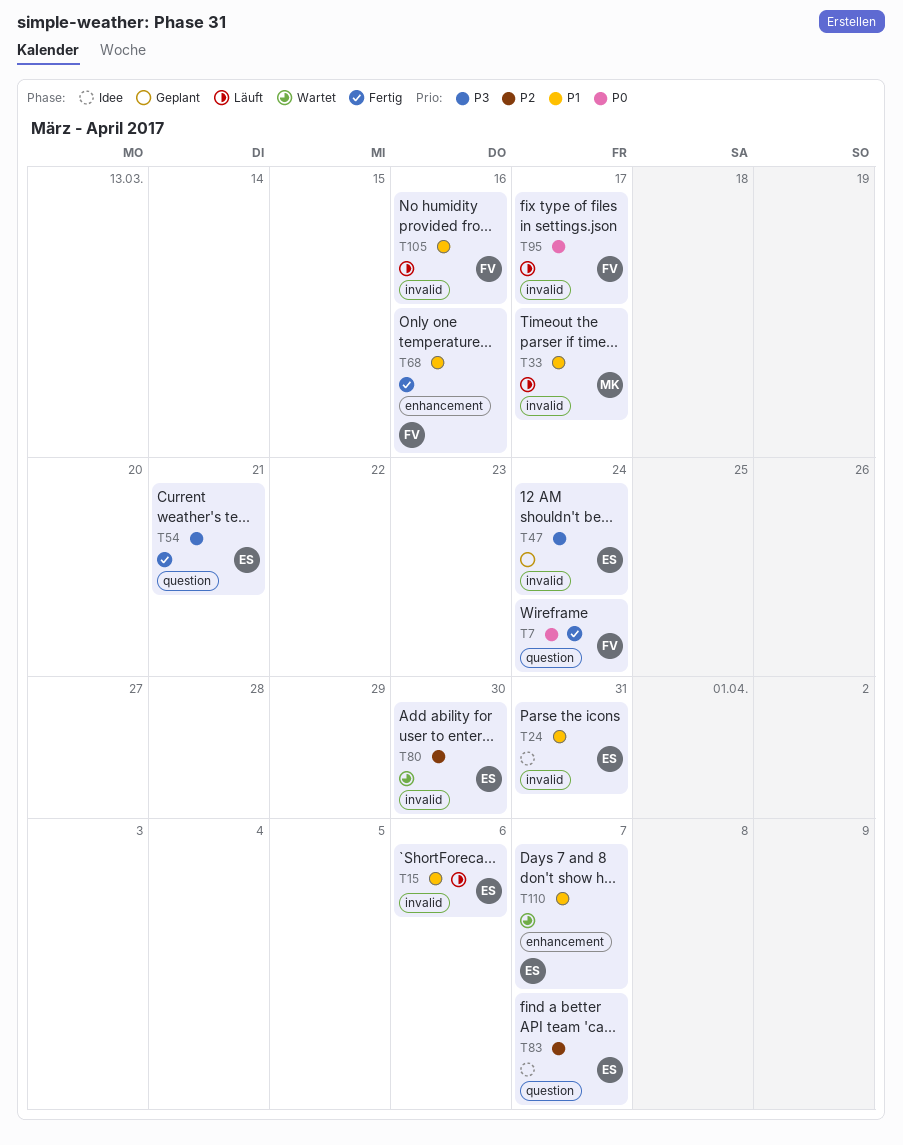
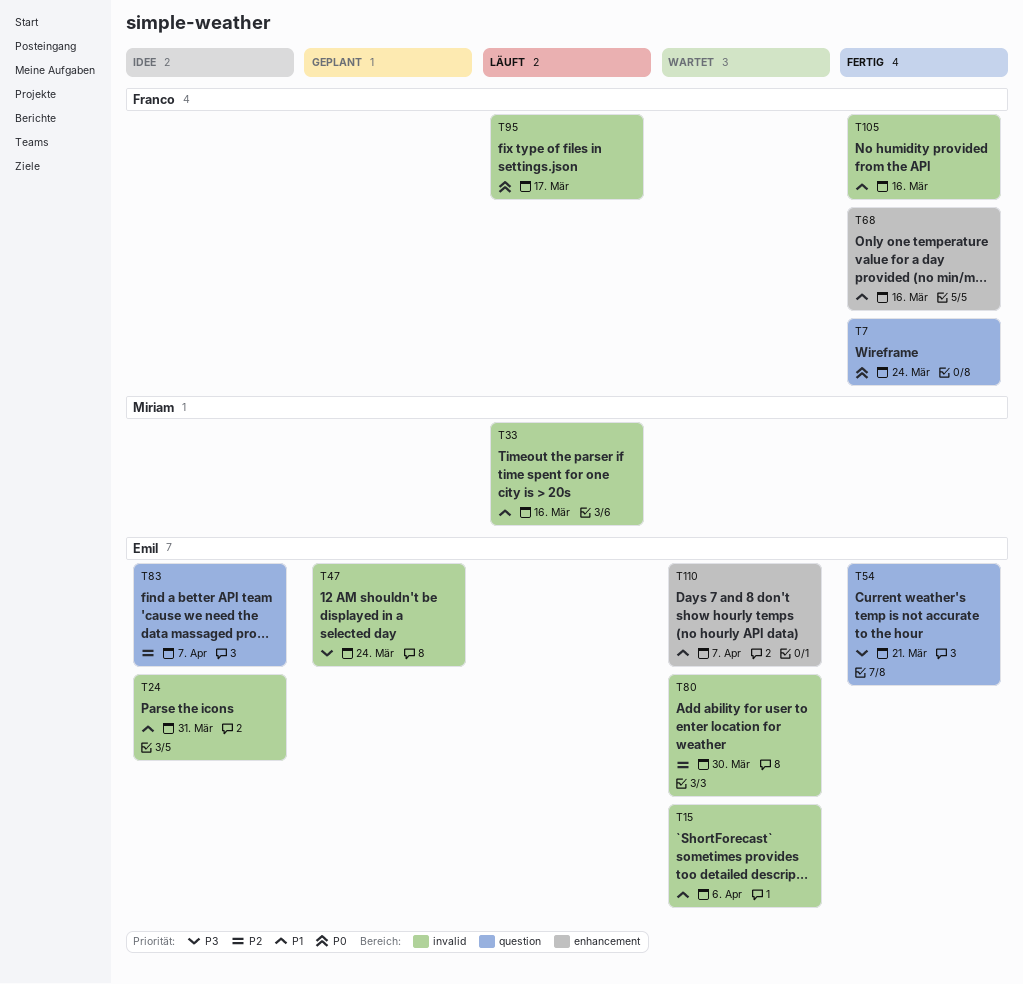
T15, status: Läuft -> Wartet
T33, due: Mar 17 -> Mar 16
T105, status: Läuft -> Fertig

